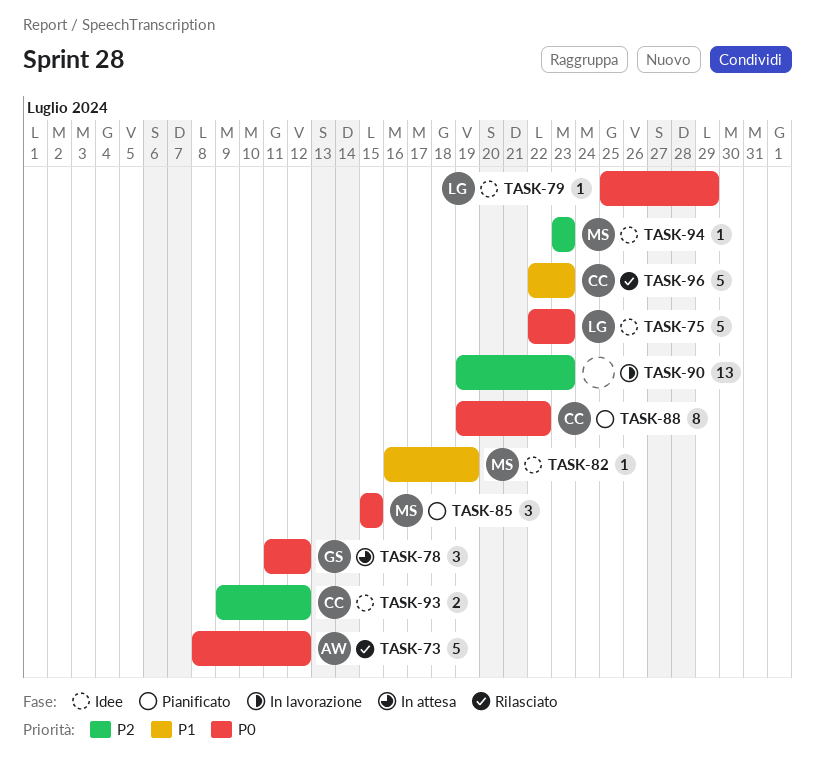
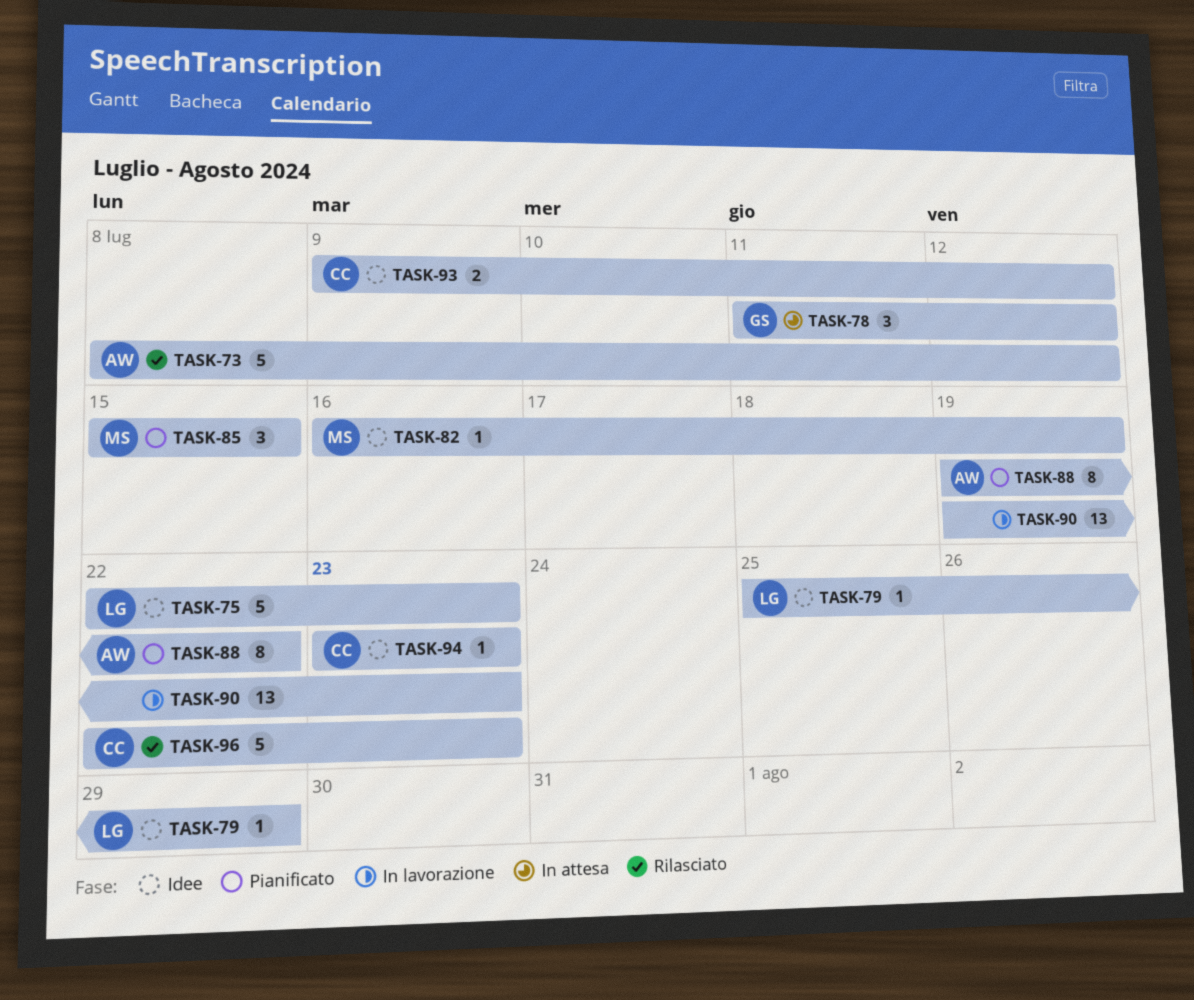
TASK-88, owner: CC -> AW
TASK-94, owner: MS -> CC

